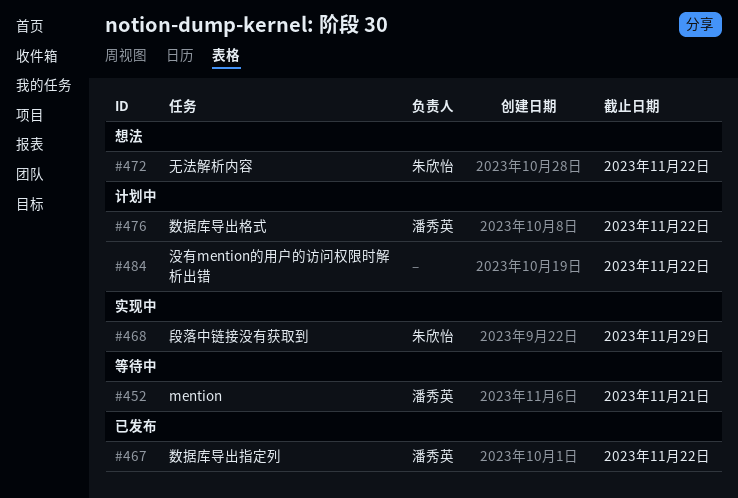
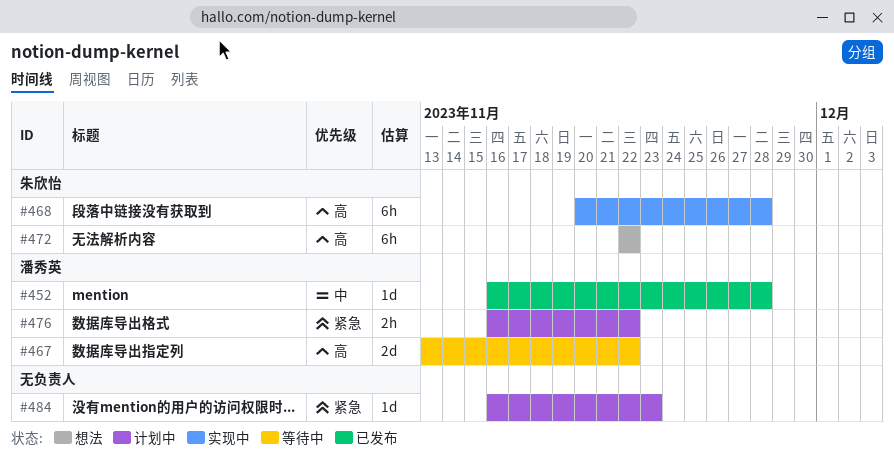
#452, status: 等待中 -> 已发布
#452, due: Nov 21 -> Nov 28
#467, status: 已发布 -> 等待中
#468, due: Nov 29 -> Nov 28
#484, due: Nov 22 -> Nov 23

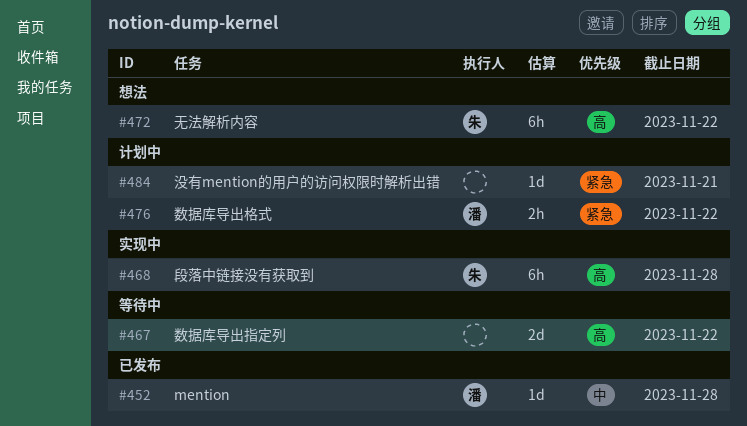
#467, owner: 潘秀英 -> none
#484, due: Nov 23 -> Nov 21

